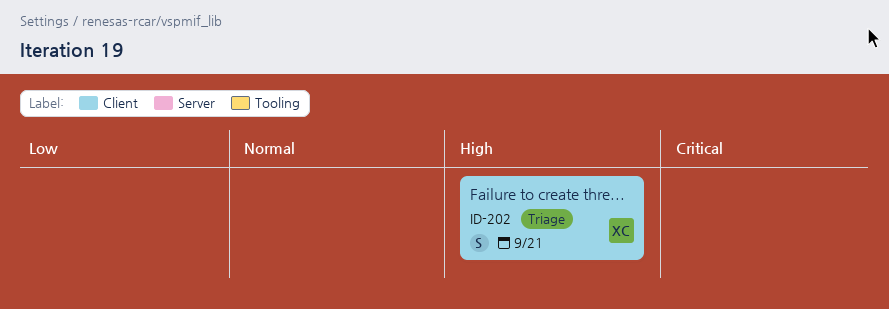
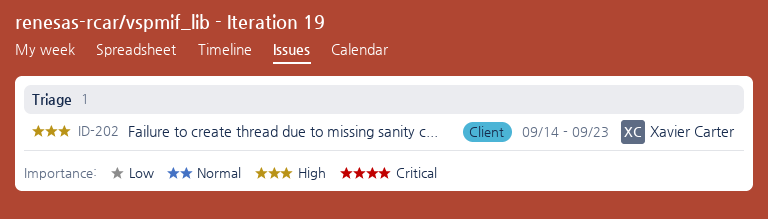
ID-202, due: Sep 21 -> Sep 23

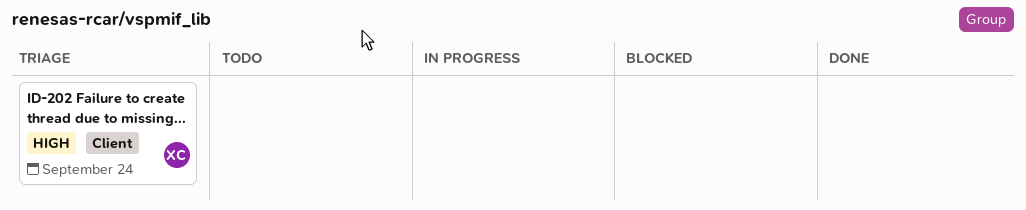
ID-202, due: Sep 23 -> Sep 24

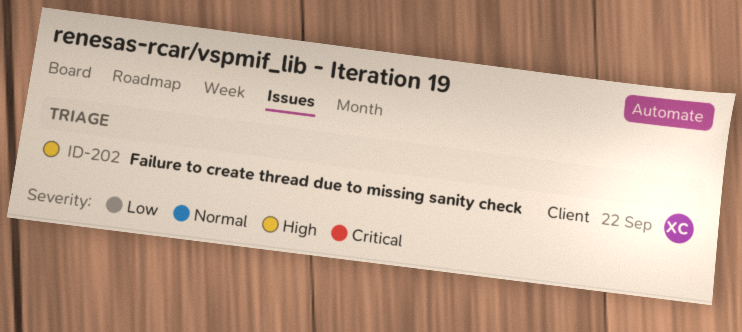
ID-202, due: Sep 24 -> Sep 22

